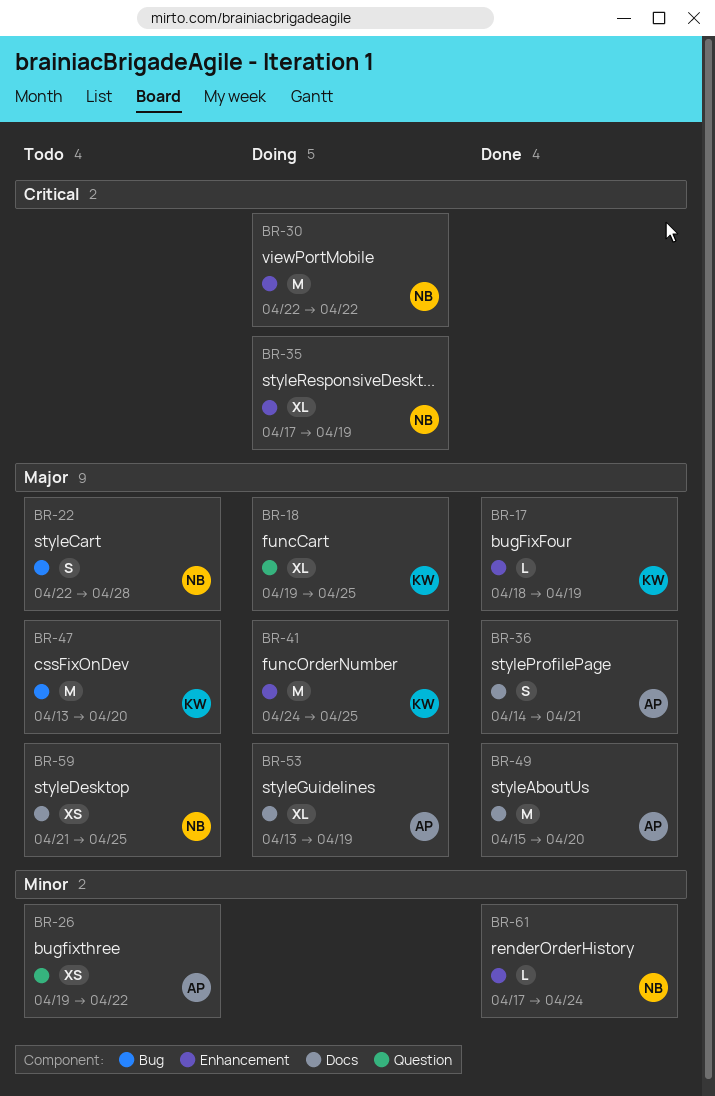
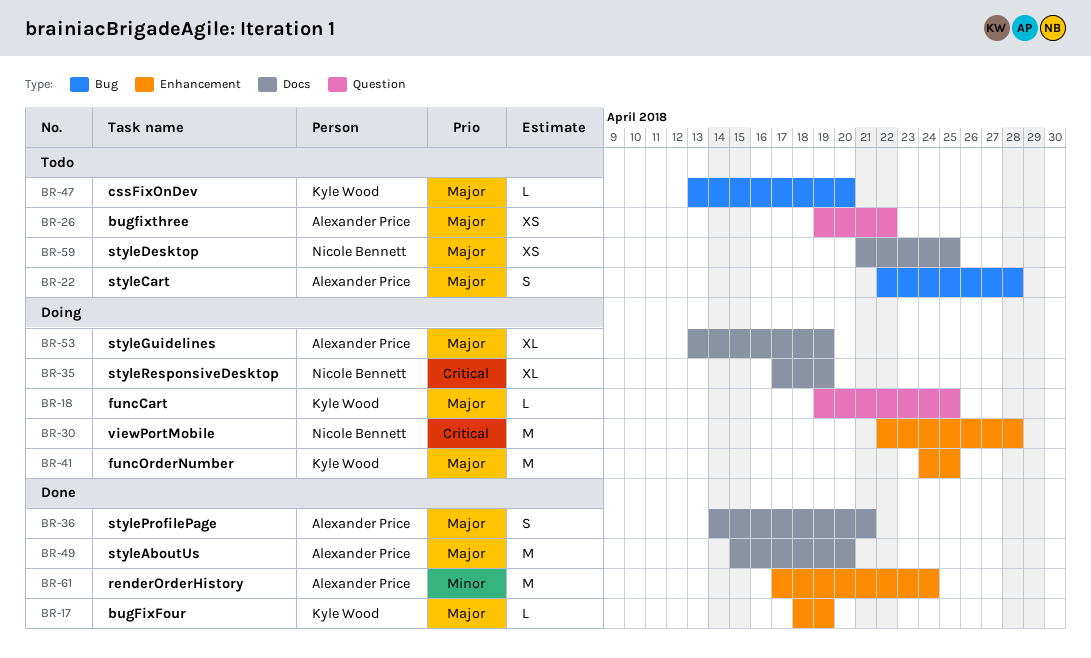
BR-18, estimate: XL -> L
BR-22, owner: Nicole Bennett -> Alexander Price
BR-26, priority: Minor -> Major
BR-30, due: Apr 22 -> Apr 28
BR-35, label: Enhancement -> Docs
BR-47, estimate: M -> L
BR-61, owner: Nicole Bennett -> Alexander Price
BR-61, estimate: L -> M

